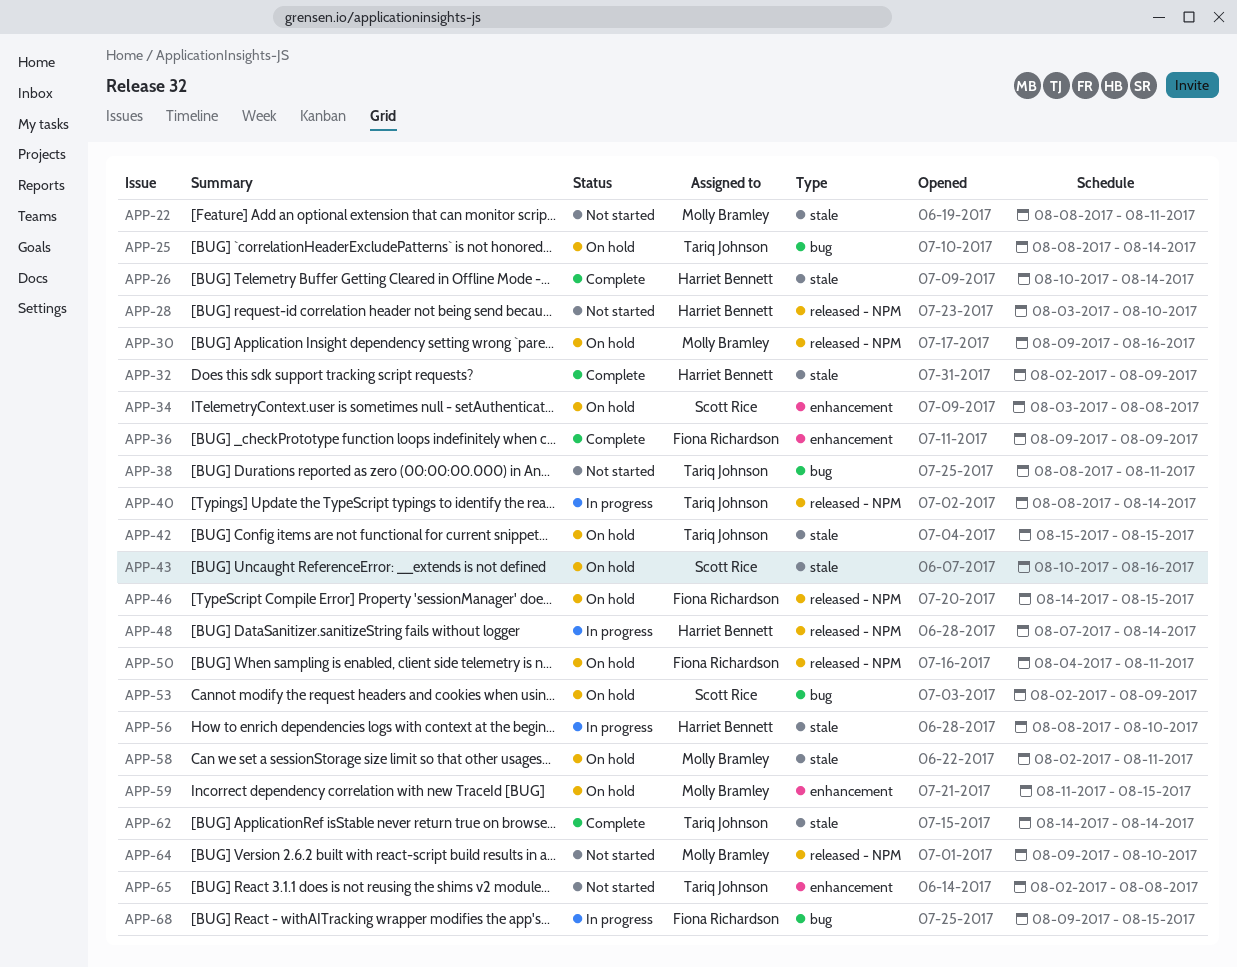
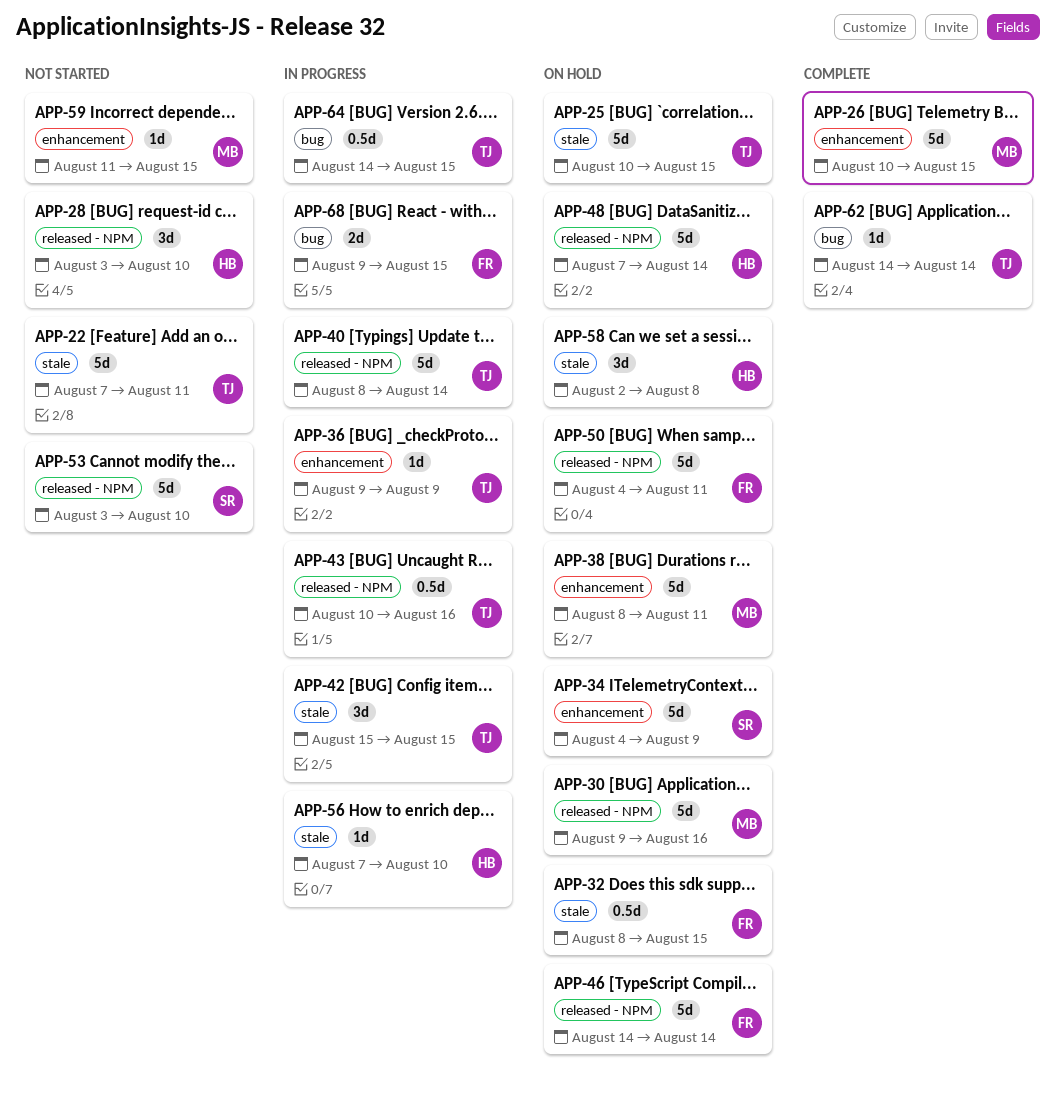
APP-22, owner: Molly Bramley -> Tariq Johnson
APP-22, start: Aug 8 -> Aug 7
APP-25, label: bug -> stale
APP-25, start: Aug 8 -> Aug 10
APP-25, due: Aug 14 -> Aug 15
APP-26, owner: Harriet Bennett -> Molly Bramley
APP-26, label: stale -> enhancement
APP-26, due: Aug 14 -> Aug 15
APP-32, status: Complete -> On hold
APP-32, owner: Harriet Bennett -> Fiona Richardson
APP-32, start: Aug 2 -> Aug 8
APP-32, due: Aug 9 -> Aug 15
APP-34, start: Aug 3 -> Aug 4
APP-34, due: Aug 8 -> Aug 9
APP-36, status: Complete -> In progress
APP-36, owner: Fiona Richardson -> Tariq Johnson
APP-38, status: Not started -> On hold
APP-38, owner: Tariq Johnson -> Molly Bramley
APP-38, label: bug -> enhancement
APP-42, status: On hold -> In progress
APP-43, status: On hold -> In progress
APP-43, owner: Scott Rice -> Tariq Johnson
APP-43, label: stale -> released - NPM
APP-46, due: Aug 15 -> Aug 14
APP-48, status: In progress -> On hold
APP-53, status: On hold -> Not started
APP-53, label: bug -> released - NPM
APP-53, start: Aug 2 -> Aug 3
APP-53, due: Aug 9 -> Aug 10
APP-56, start: Aug 8 -> Aug 7
APP-58, owner: Molly Bramley -> Harriet Bennett
APP-58, due: Aug 11 -> Aug 8
APP-59, status: On hold -> Not started
APP-62, label: stale -> bug
APP-64, status: Not started -> In progress
APP-64, owner: Molly Bramley -> Tariq Johnson
APP-64, label: released - NPM -> bug
APP-64, start: Aug 9 -> Aug 14
APP-64, due: Aug 10 -> Aug 15
APP-65: present -> none

